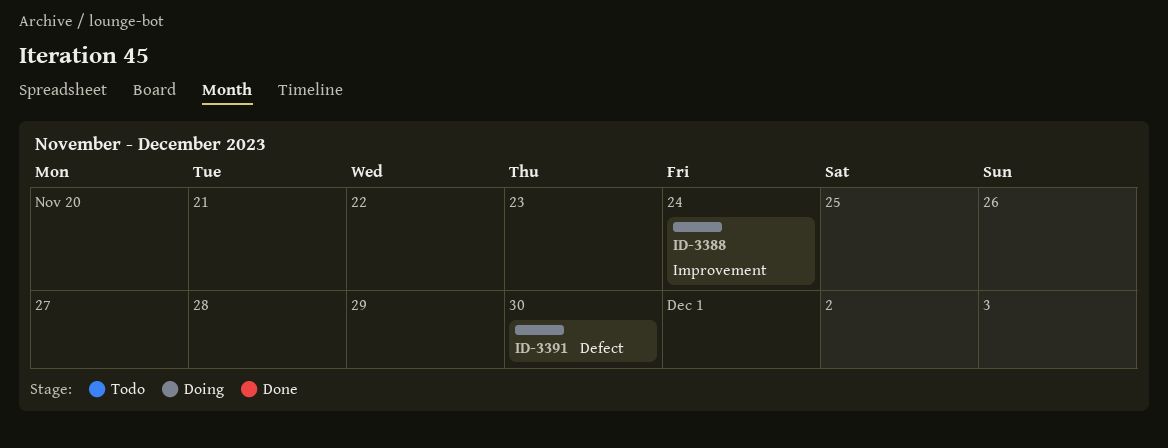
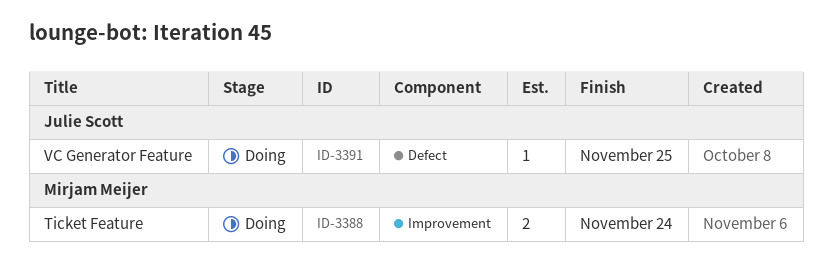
ID-3391, due: Nov 30 -> Nov 25

